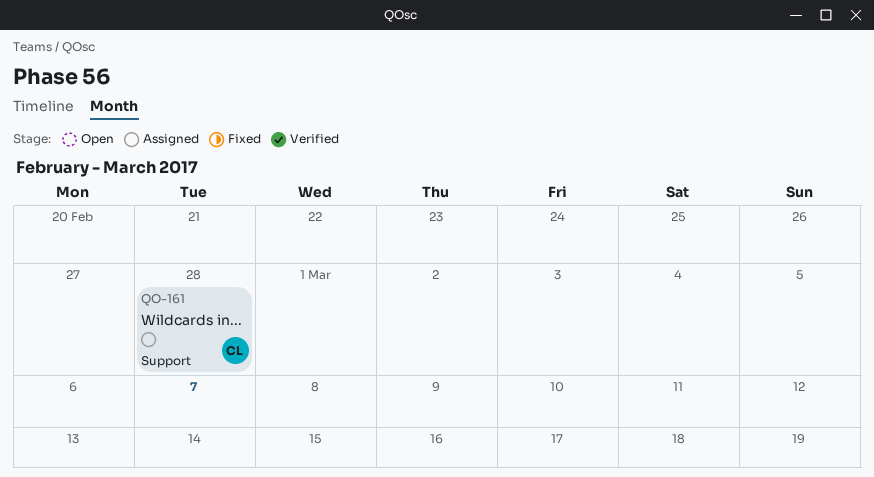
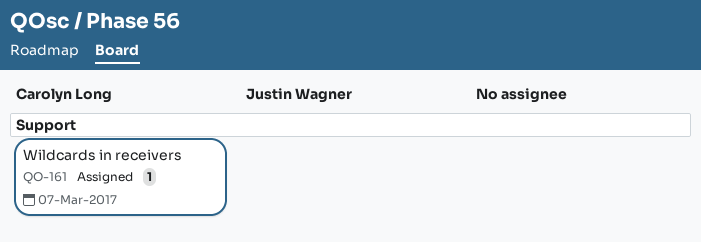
QO-161, due: Feb 28 -> Mar 7

